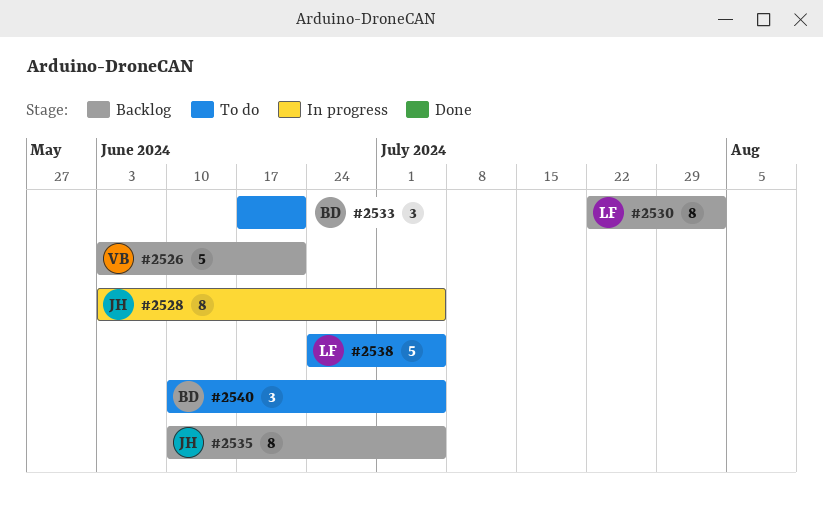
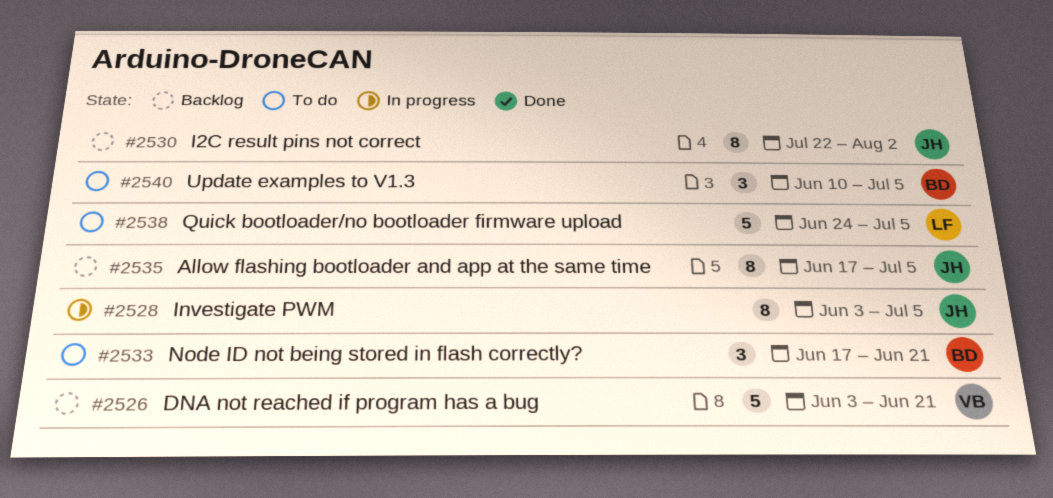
#2530, owner: LF -> JH
#2535, start: Jun 10 -> Jun 17

